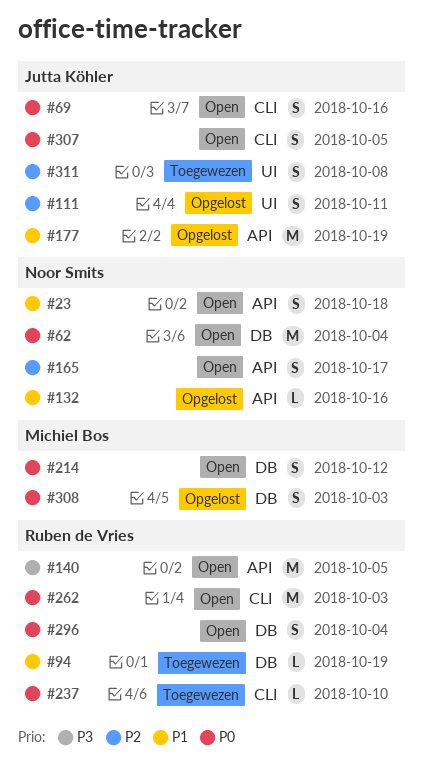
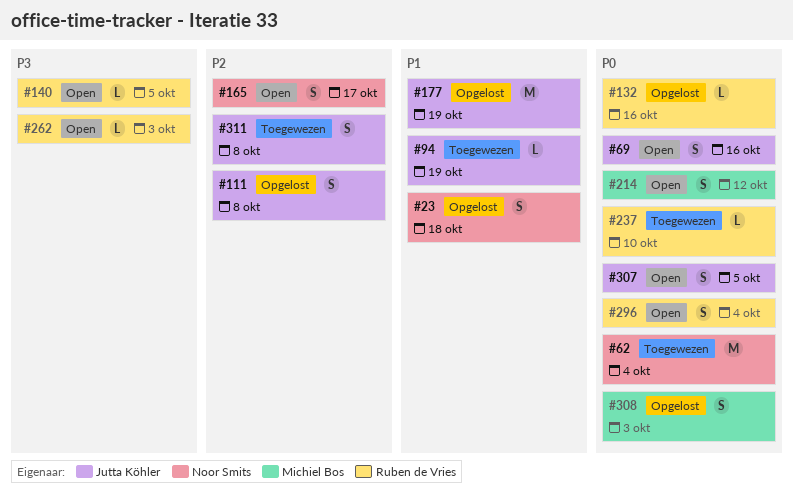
#23, status: Open -> Opgelost
#62, status: Open -> Toegewezen
#94, owner: Ruben de Vries -> Jutta Köhler
#111, due: Oct 11 -> Oct 8
#132, owner: Noor Smits -> Ruben de Vries
#132, priority: P1 -> P0
#140, estimate: M -> L
#262, priority: P0 -> P3
#262, estimate: M -> L

